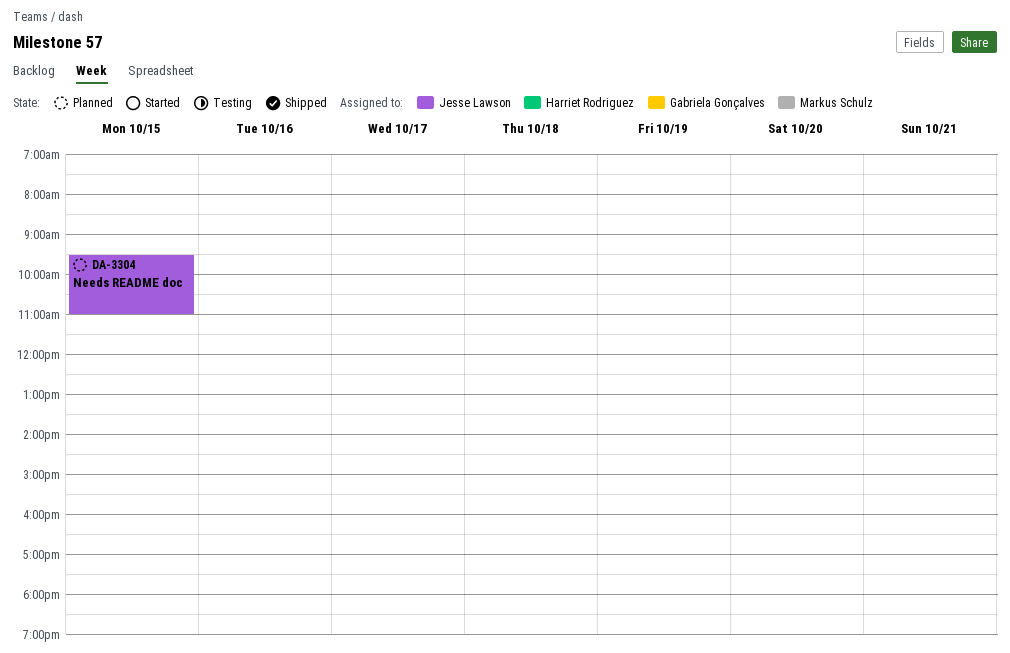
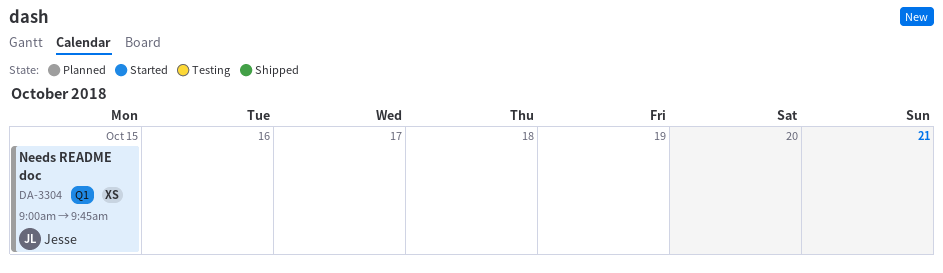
DA-3304, begins: 09:30 -> 09:00
DA-3304, ends: 11:00 -> 09:45

